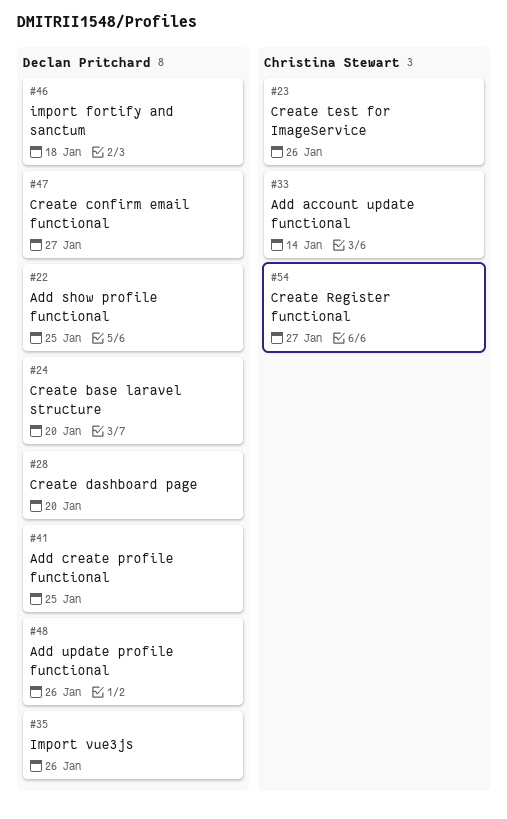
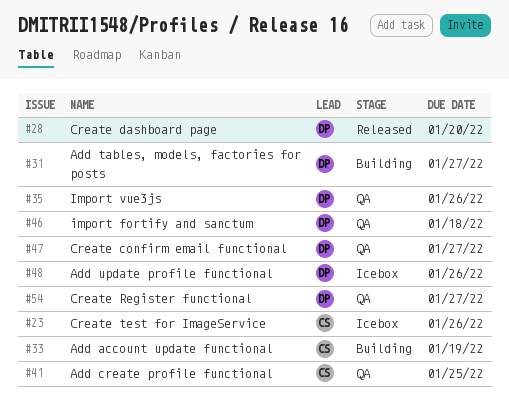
#22: present -> none
#24: present -> none
#31: none -> present
#33, due: Jan 14 -> Jan 19
#41, owner: Declan Pritchard -> Christina Stewart
#54, owner: Christina Stewart -> Declan Pritchard

